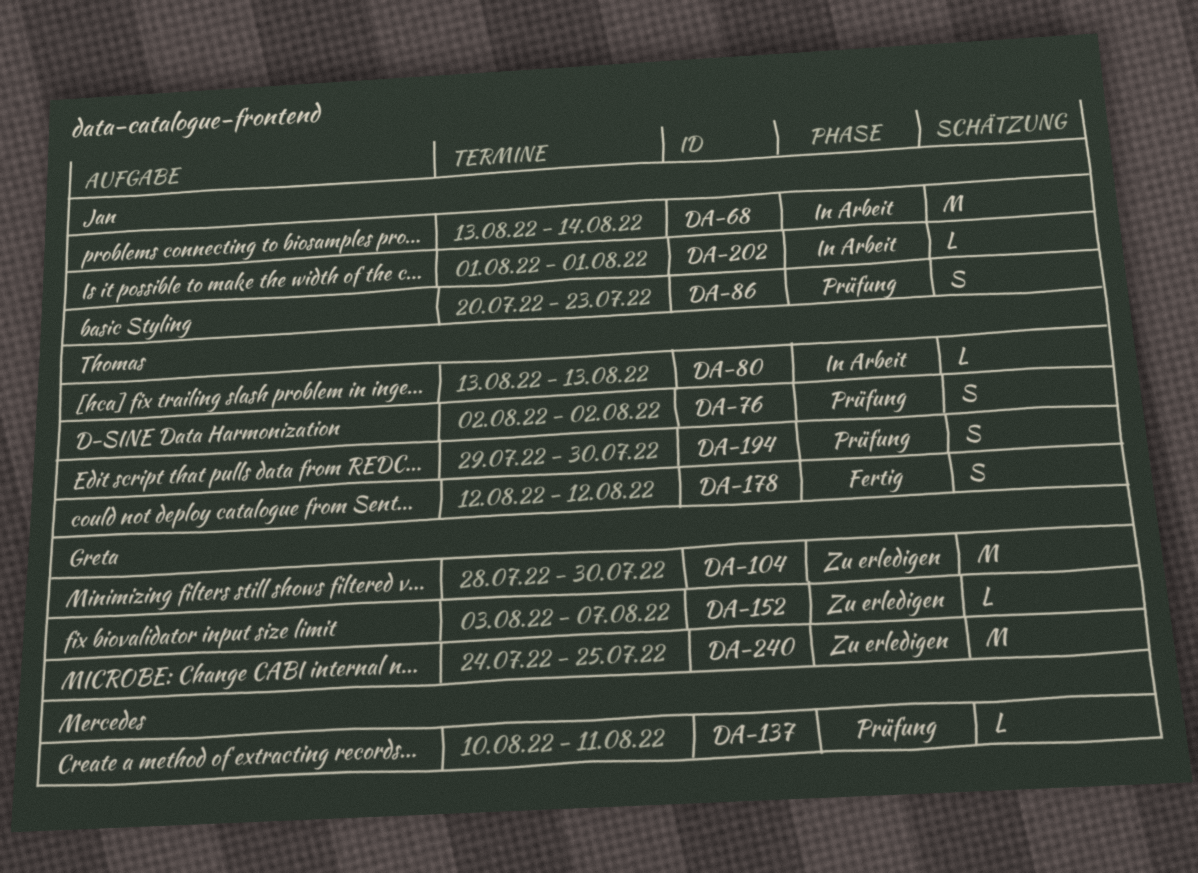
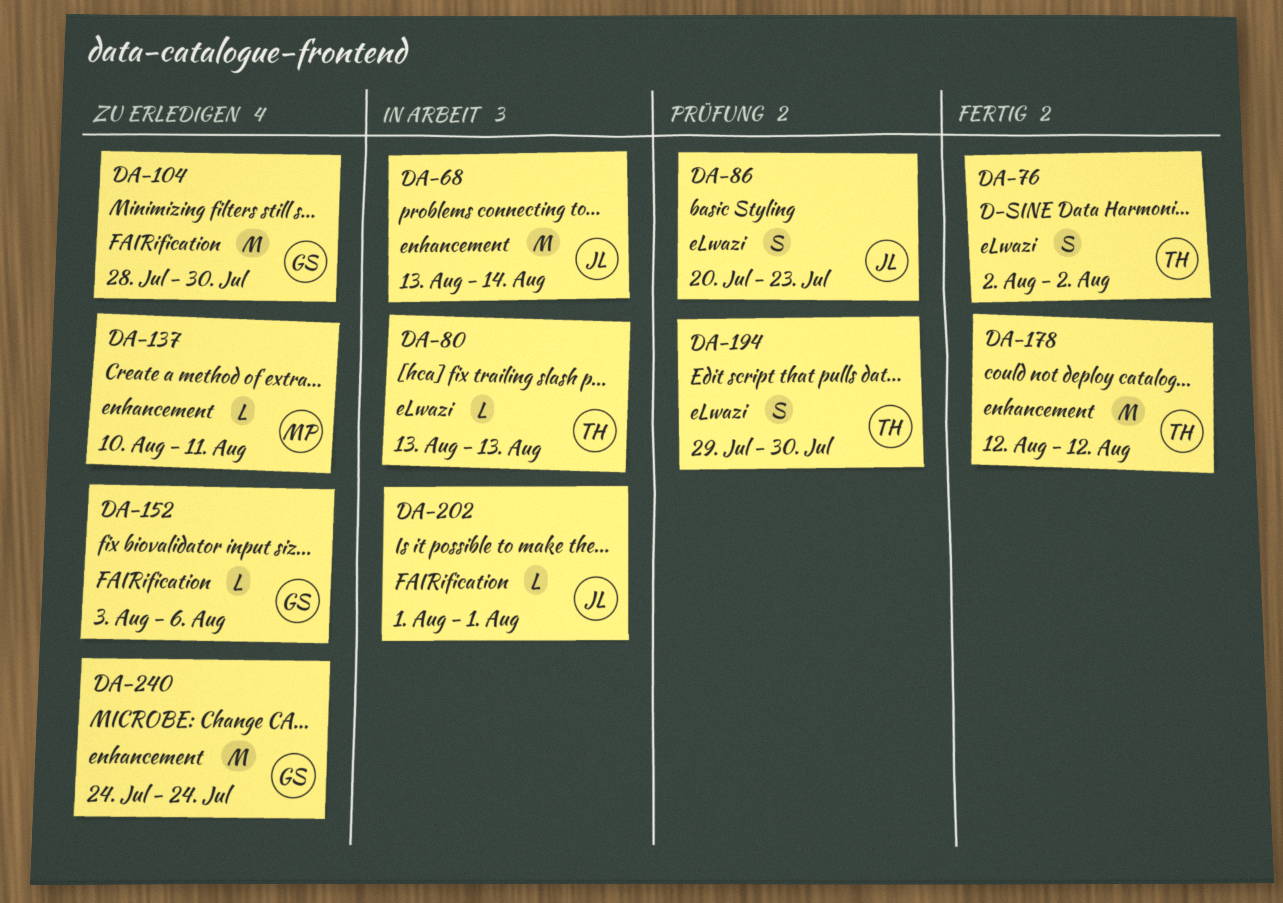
DA-76, status: Prüfung -> Fertig
DA-137, status: Prüfung -> Zu erledigen
DA-152, due: Aug 7 -> Aug 6
DA-178, estimate: S -> M
DA-240, due: Jul 25 -> Jul 24

